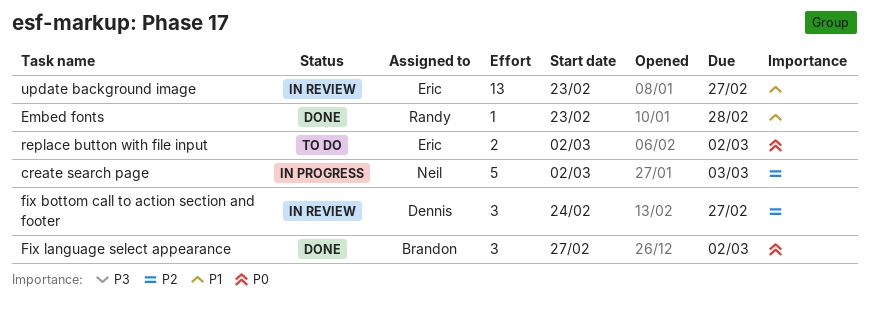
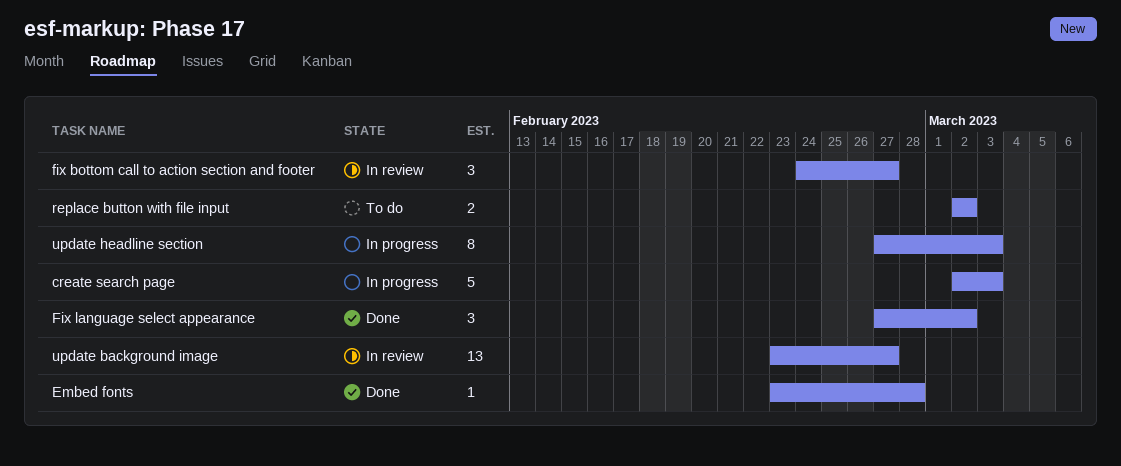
update headline section: none -> present

